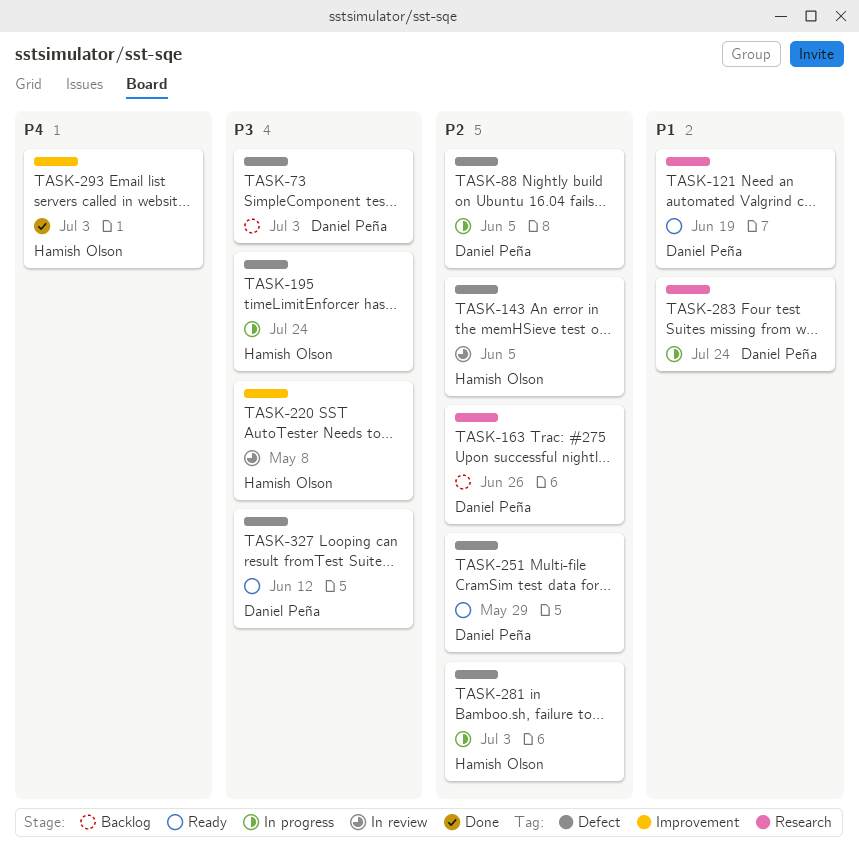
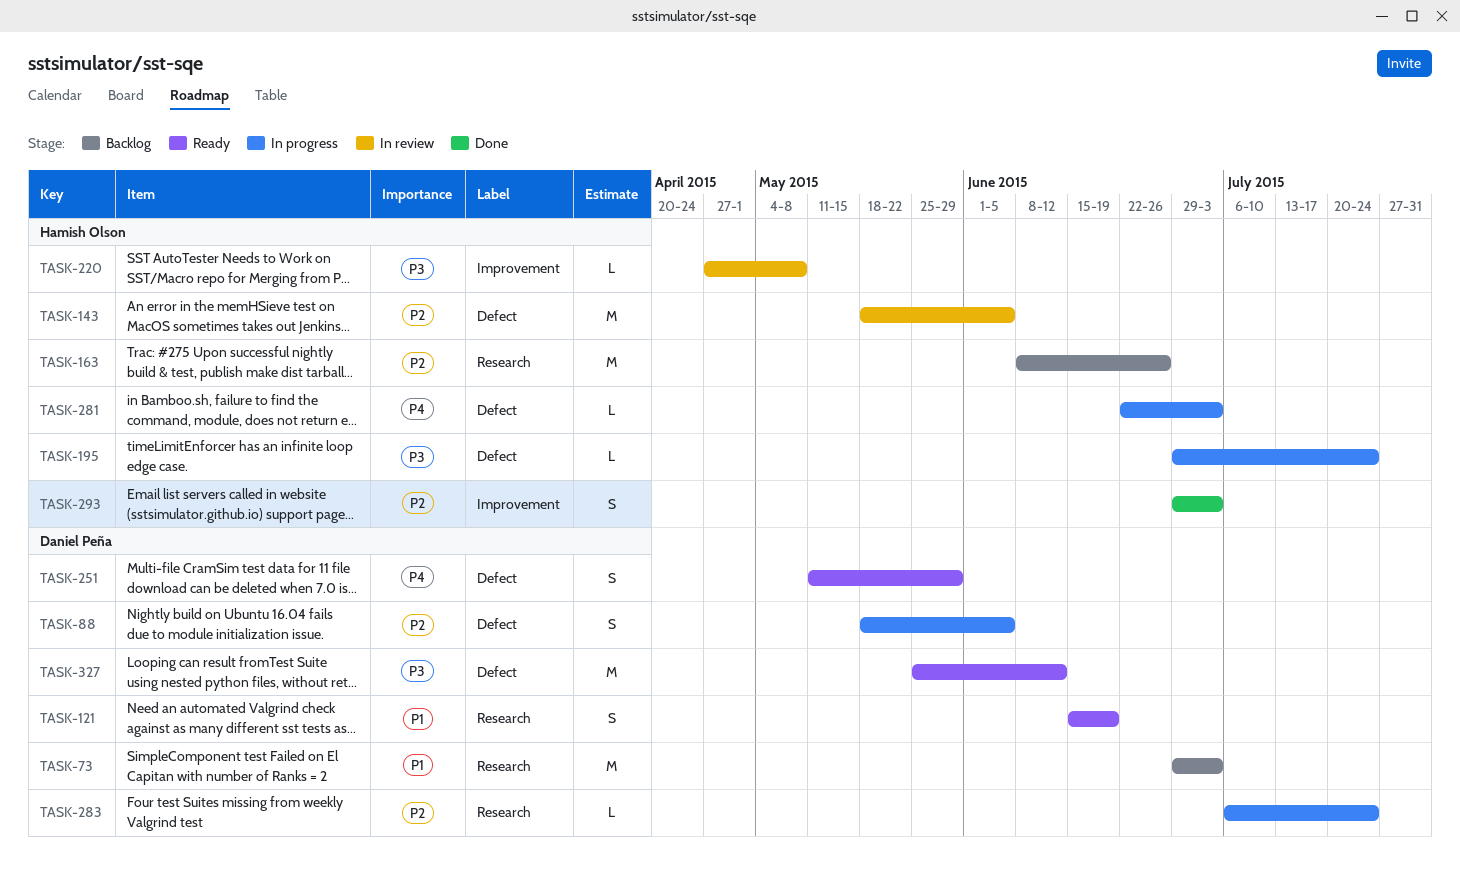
TASK-73, priority: P3 -> P1
TASK-73, label: Defect -> Research
TASK-163, owner: Daniel Peña -> Hamish Olson
TASK-251, priority: P2 -> P4
TASK-281, priority: P2 -> P4
TASK-283, priority: P1 -> P2
TASK-293, priority: P4 -> P2

